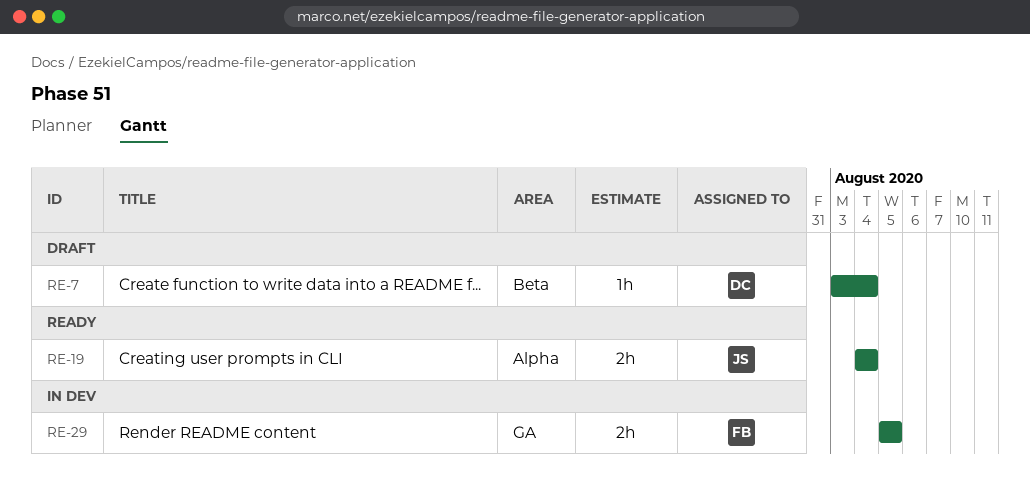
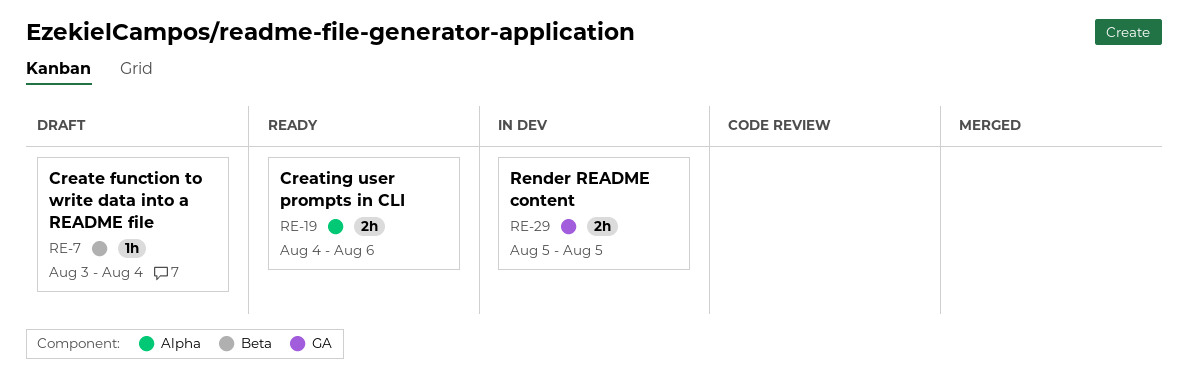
RE-19, due: Aug 4 -> Aug 6

